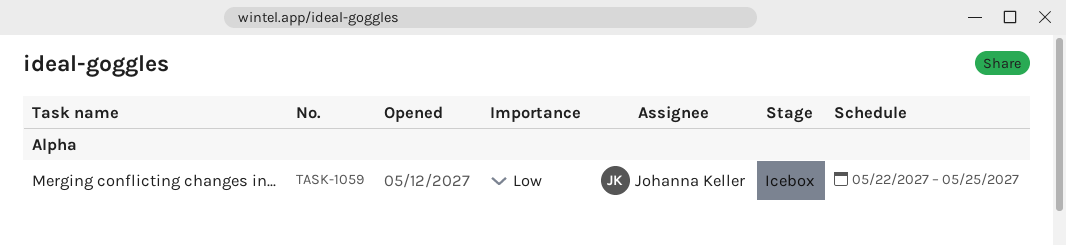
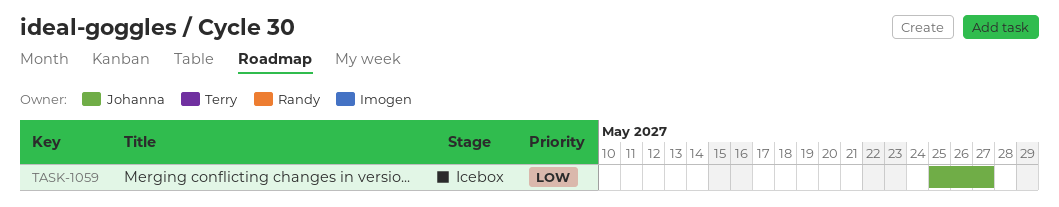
TASK-1059, start: May 22 -> May 25
TASK-1059, due: May 25 -> May 27

